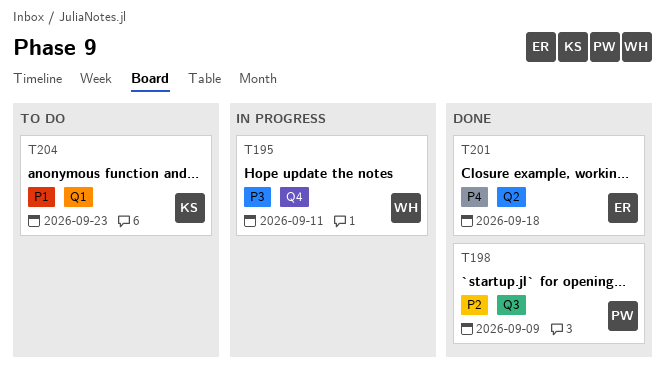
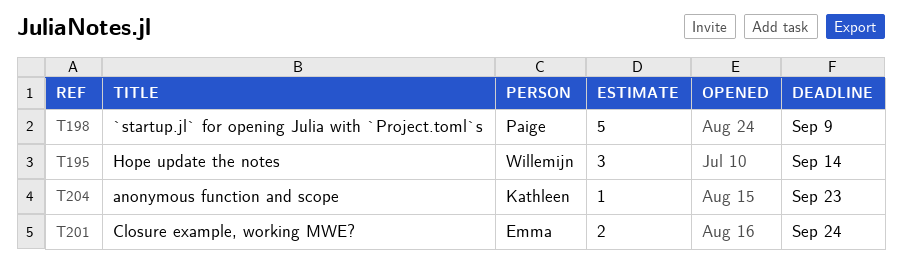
T195, due: Sep 11 -> Sep 14
T201, due: Sep 18 -> Sep 24

